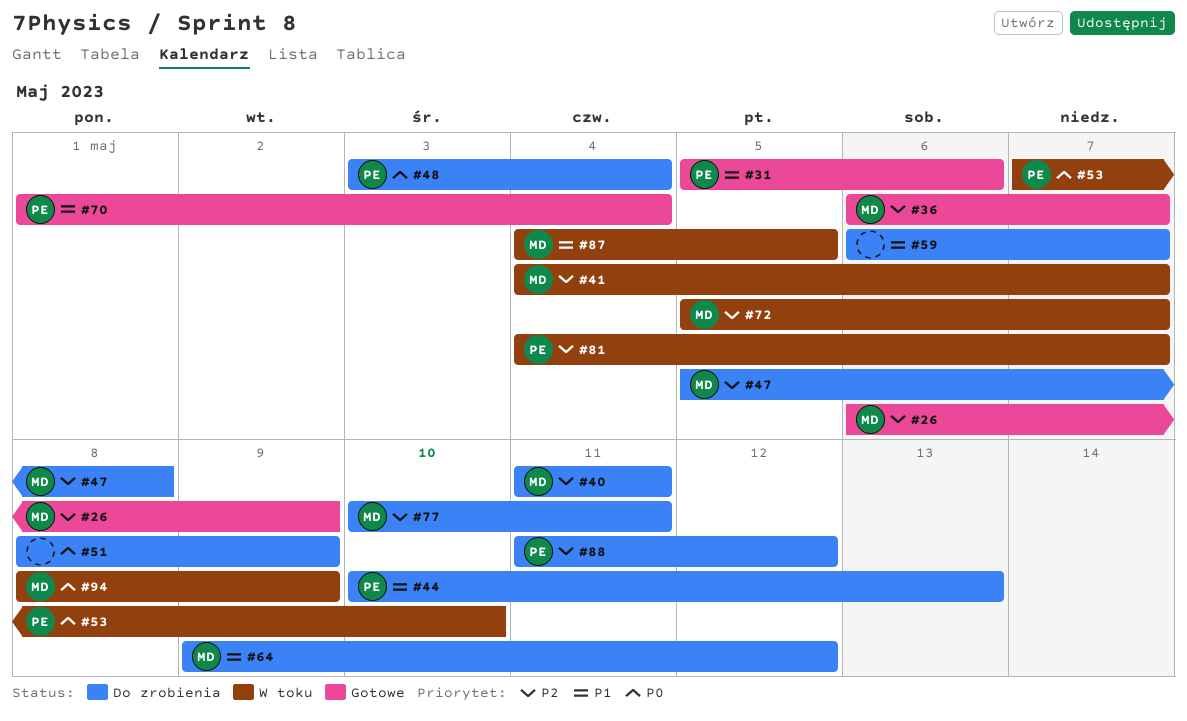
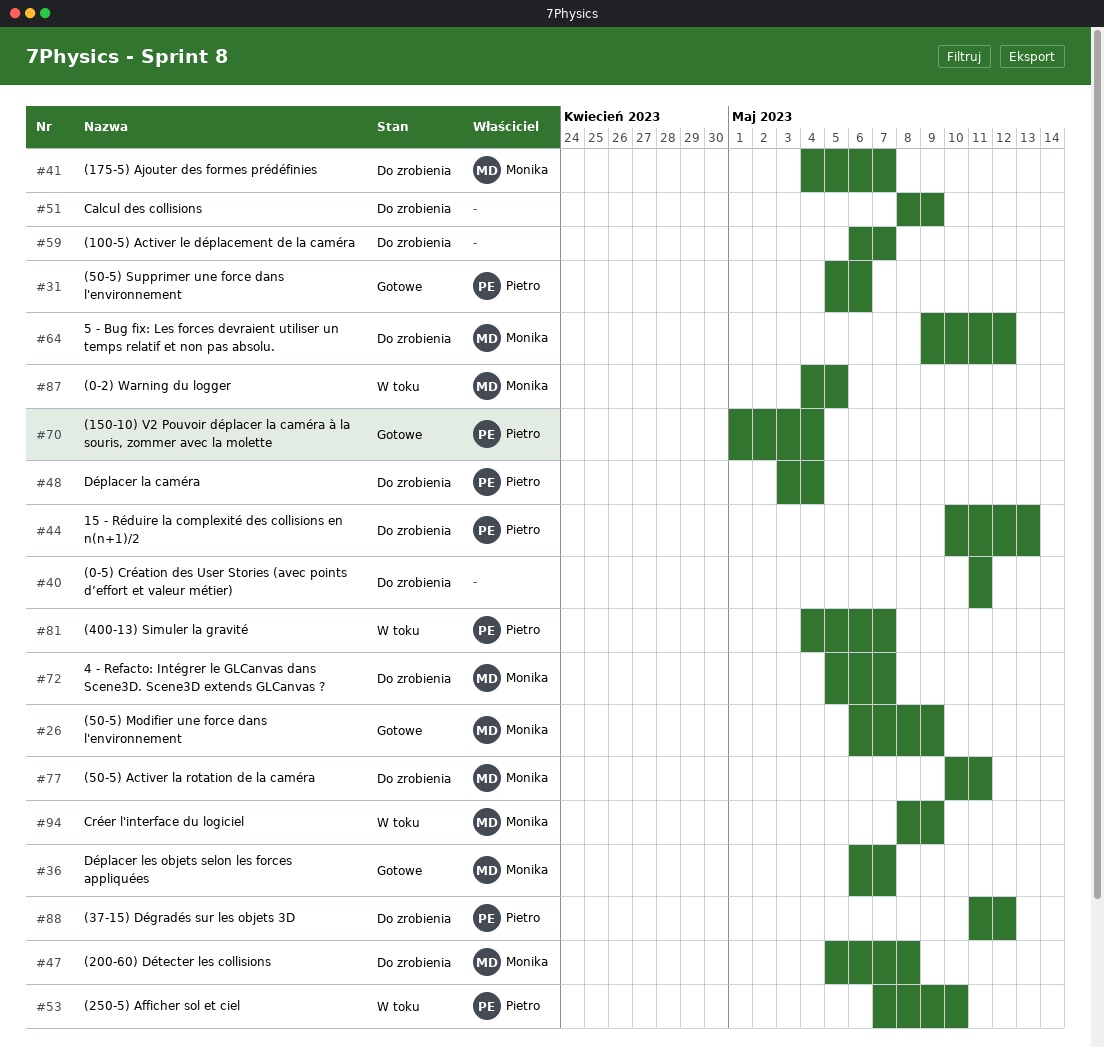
#40, owner: Monika -> none
#41, status: W toku -> Do zrobienia
#72, status: W toku -> Do zrobienia

